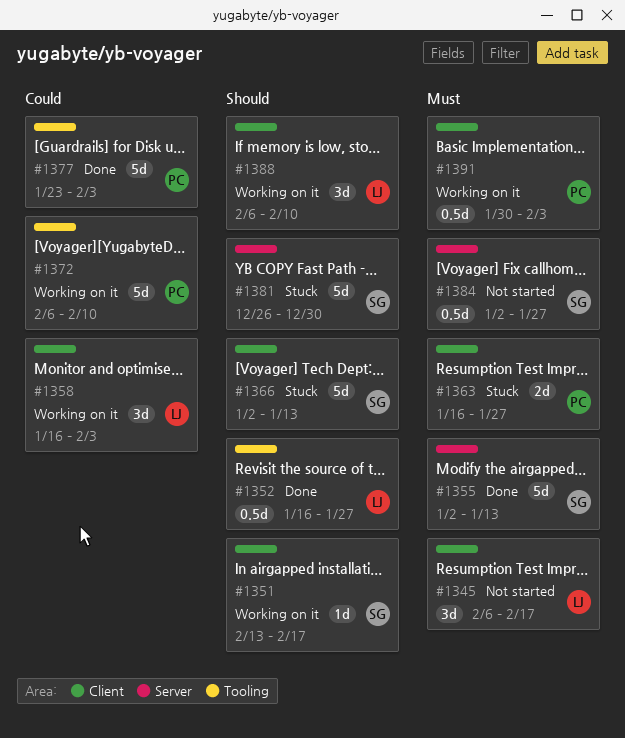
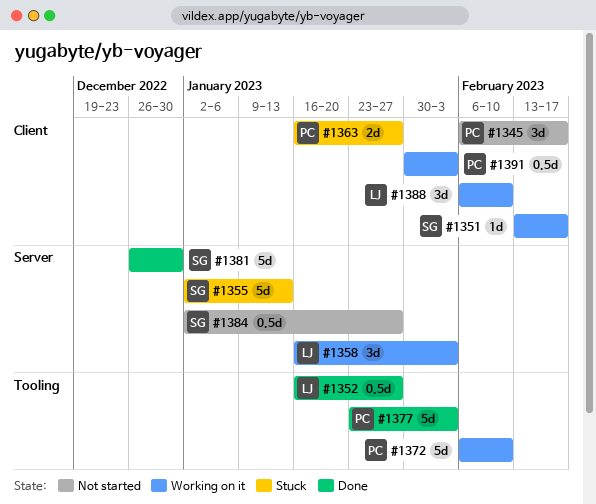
#1345, owner: LJ -> PC
#1355, status: Done -> Stuck
#1358, label: Client -> Server
#1366: present -> none
#1381, status: Stuck -> Done

